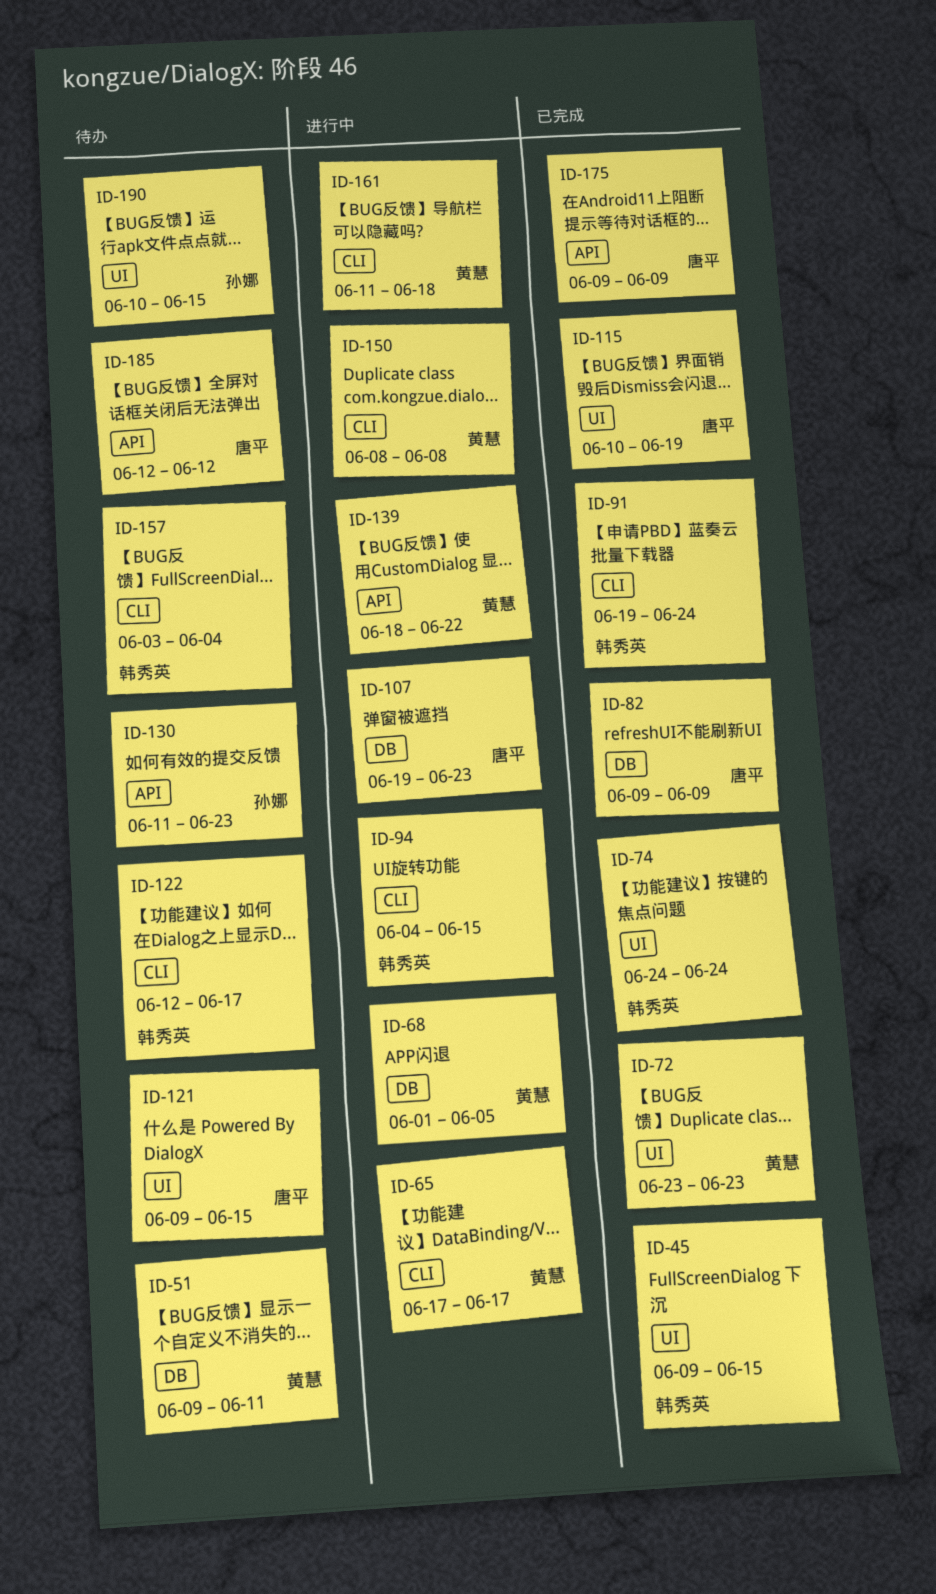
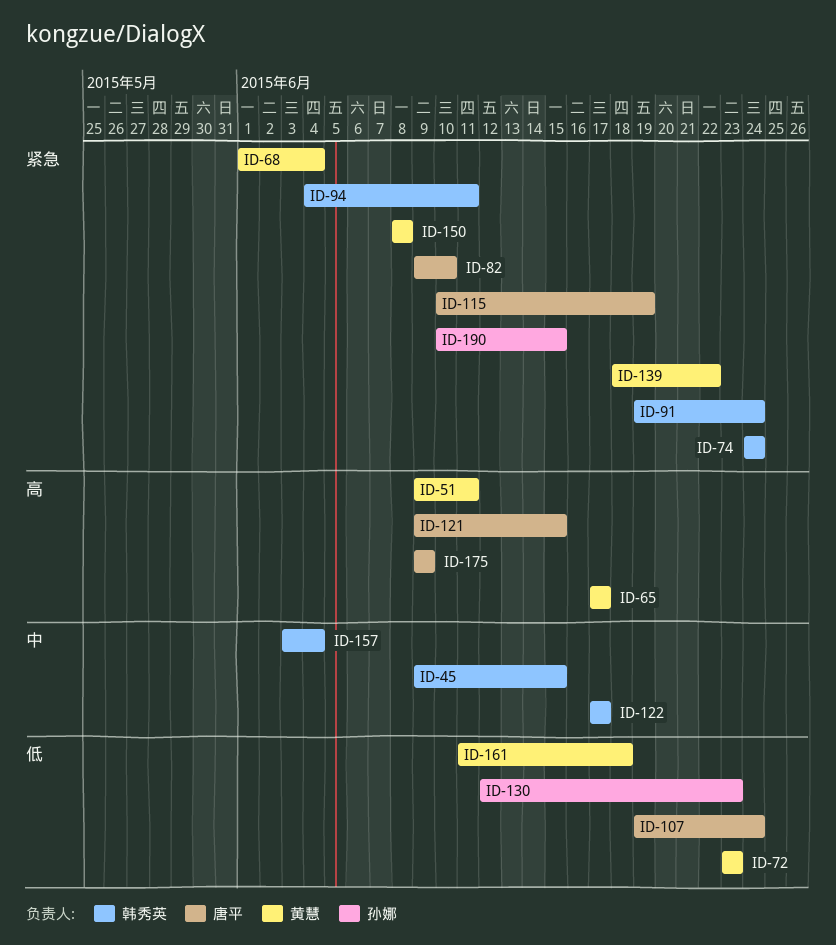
ID-68, due: Jun 5 -> Jun 4
ID-82, due: Jun 9 -> Jun 10
ID-94, due: Jun 15 -> Jun 11
ID-107, due: Jun 23 -> Jun 24
ID-122, start: Jun 12 -> Jun 17
ID-130, start: Jun 11 -> Jun 12
ID-185: present -> none

